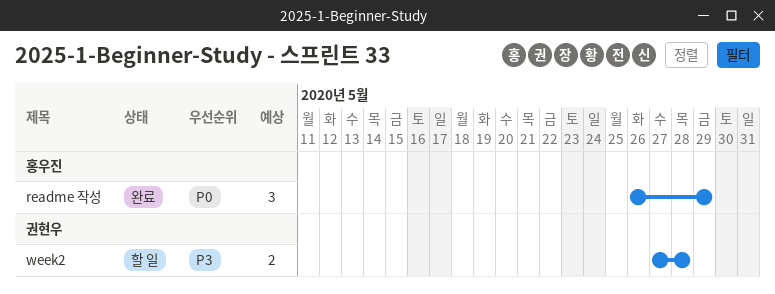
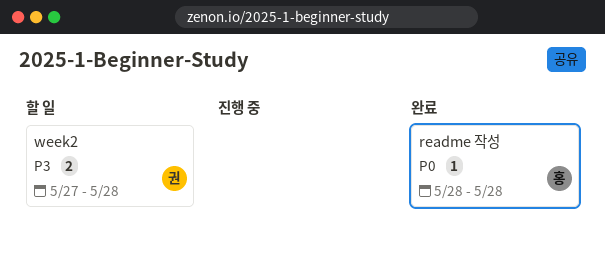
readme 작성, estimate: 3 -> 1
readme 작성, start: May 26 -> May 28
readme 작성, due: May 29 -> May 28

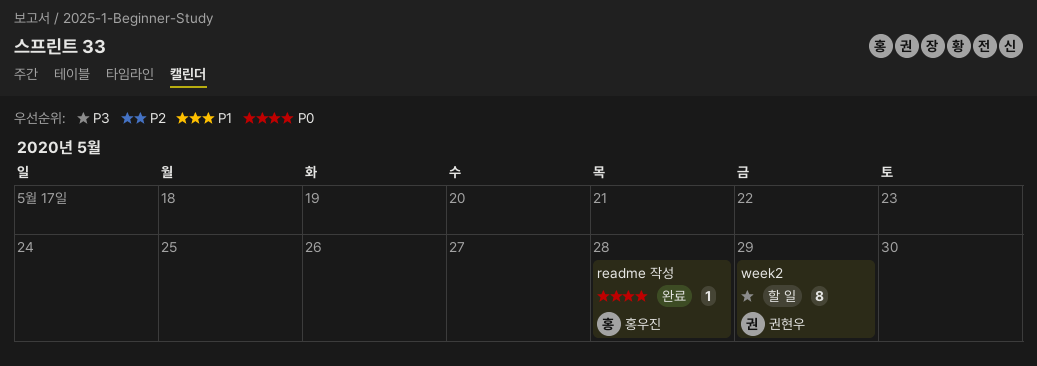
week2, estimate: 2 -> 8
week2, due: May 28 -> May 29

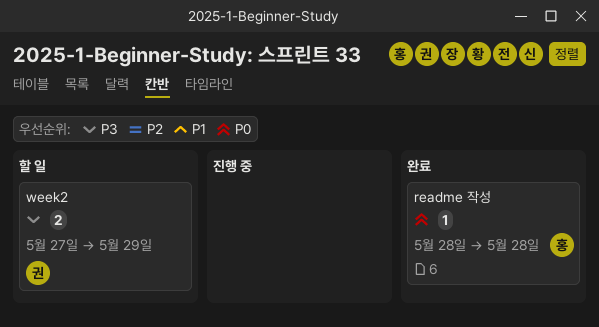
week2, estimate: 8 -> 2

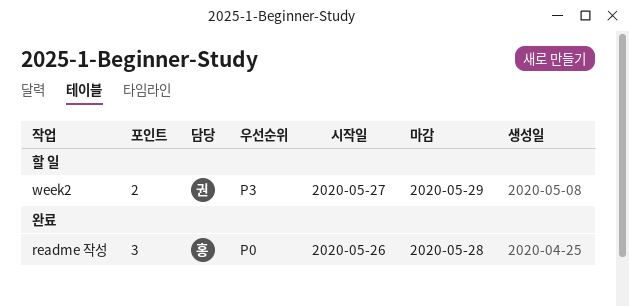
readme 작성, estimate: 1 -> 3
readme 작성, start: May 28 -> May 26

